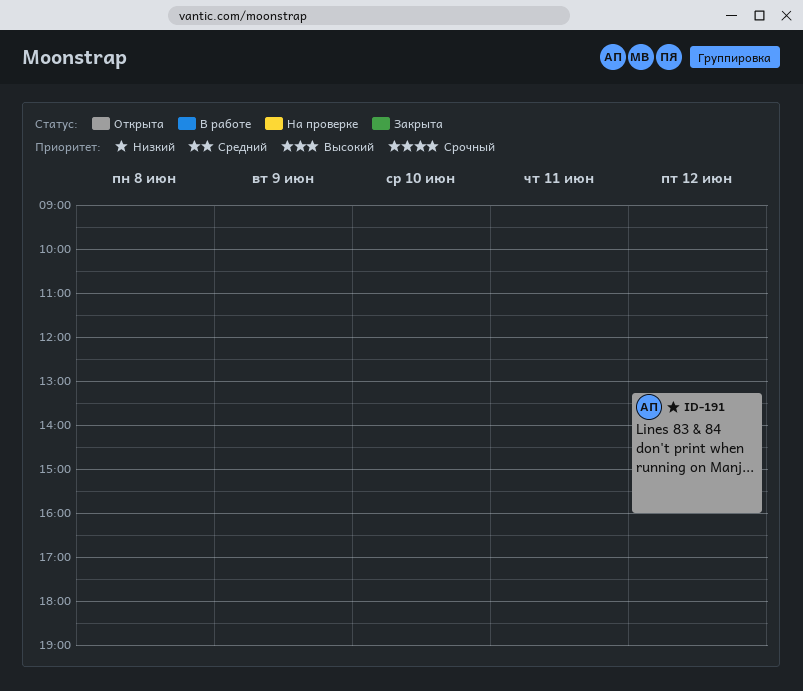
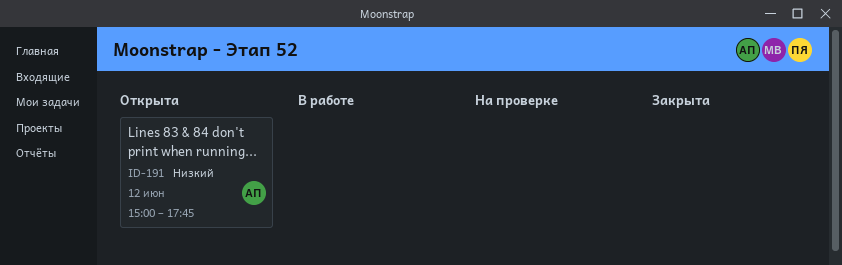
ID-191, begins: 13:15 -> 15:00
ID-191, ends: 16:00 -> 17:45

